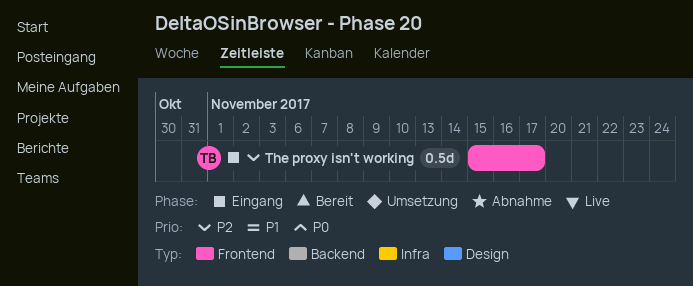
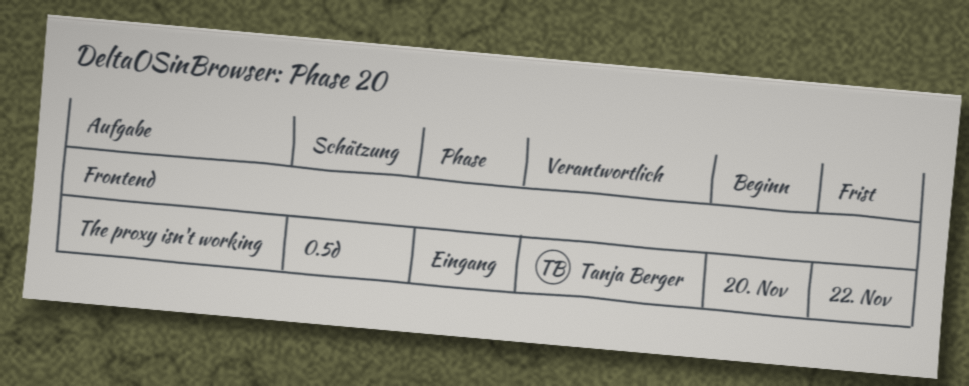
The proxy isn't working, start: Nov 15 -> Nov 20
The proxy isn't working, due: Nov 17 -> Nov 22

